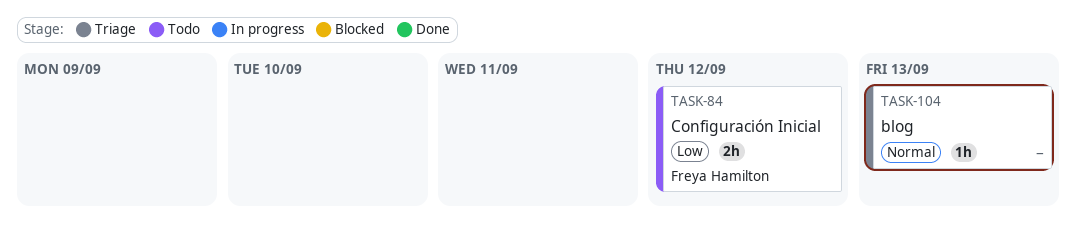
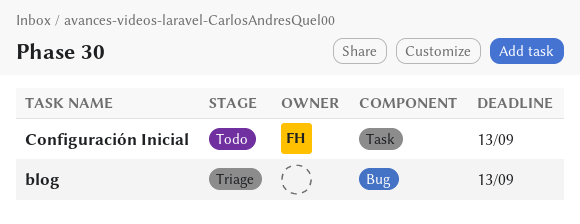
Configuración Inicial, due: Sep 12 -> Sep 13

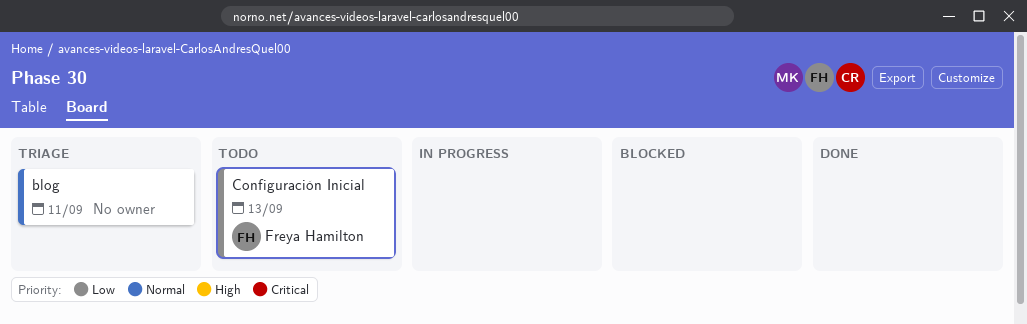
blog, due: Sep 13 -> Sep 11

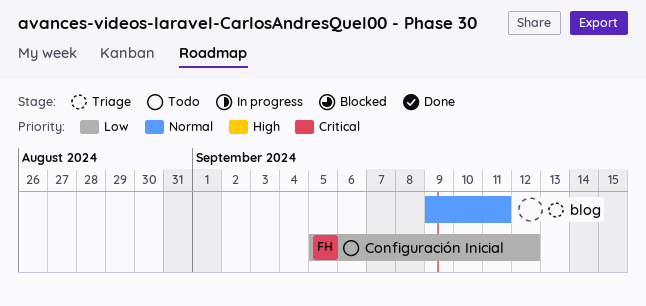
Configuración Inicial, due: Sep 13 -> Sep 12

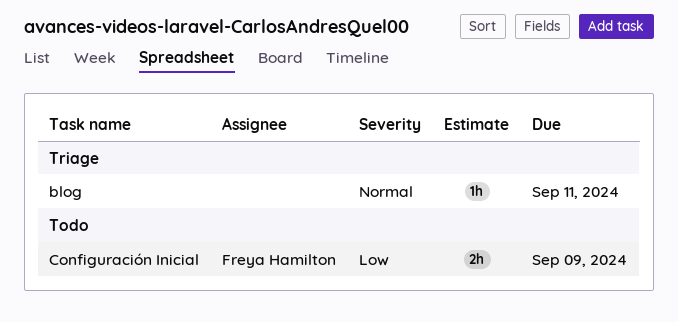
Configuración Inicial, due: Sep 12 -> Sep 9

